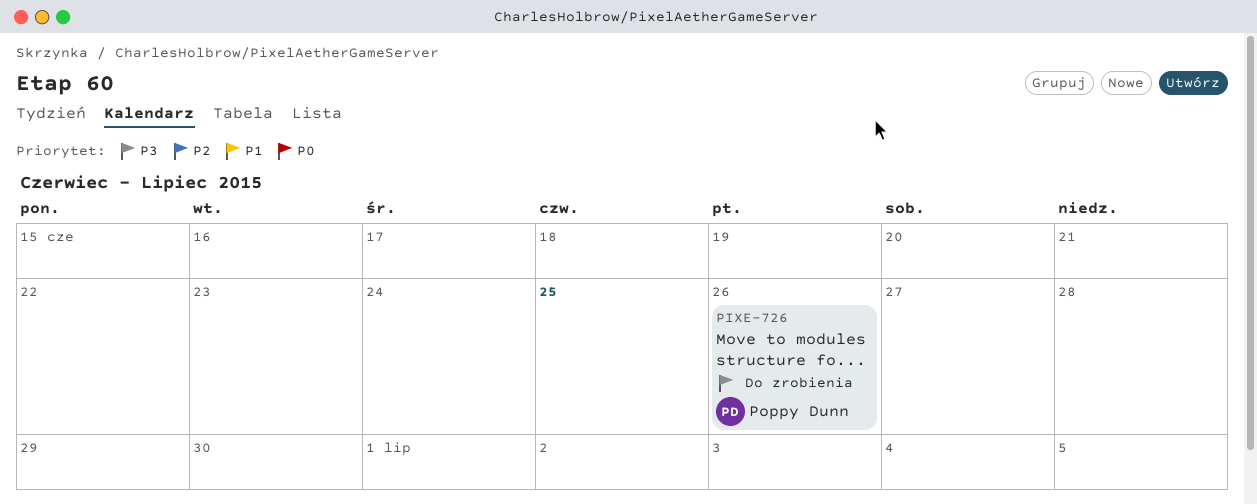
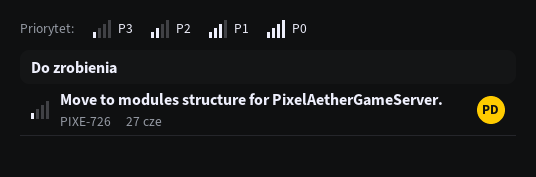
PIXE-726, due: Jun 26 -> Jun 27

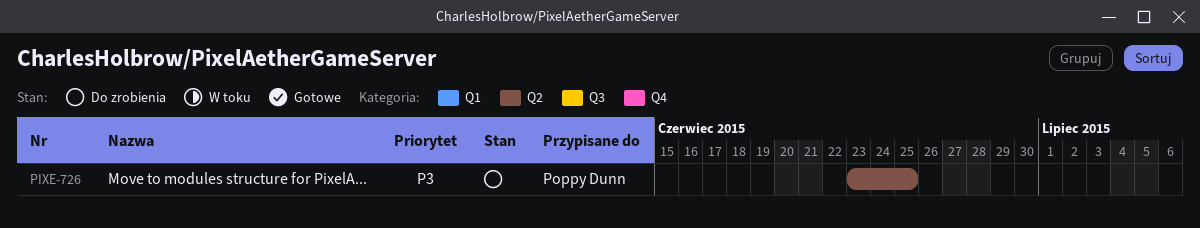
PIXE-726, due: Jun 27 -> Jun 25

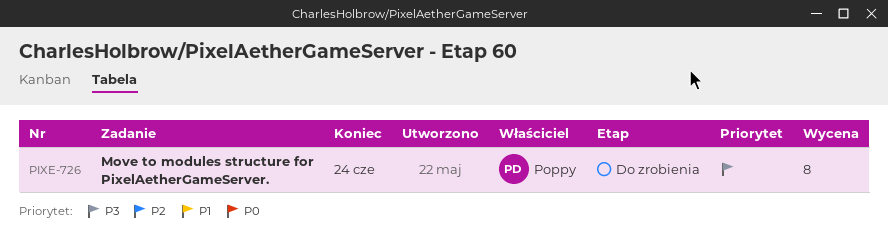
PIXE-726, due: Jun 25 -> Jun 24

